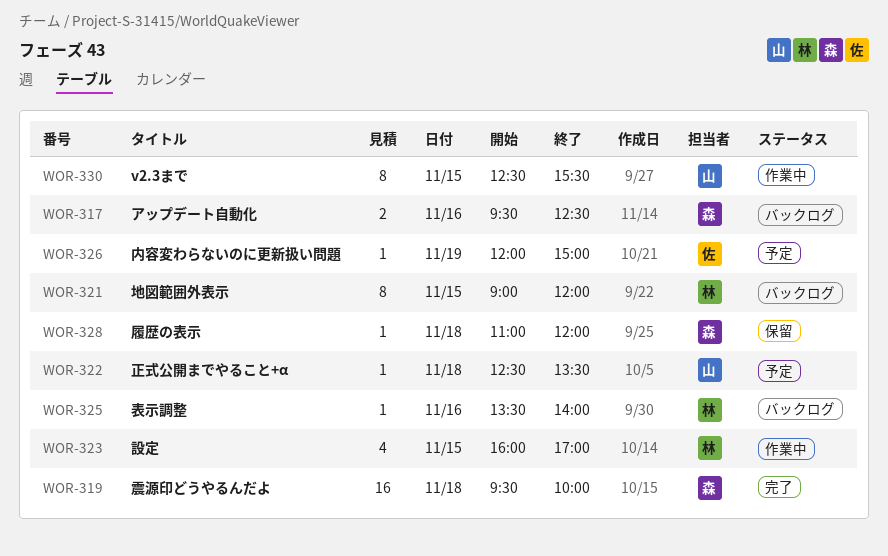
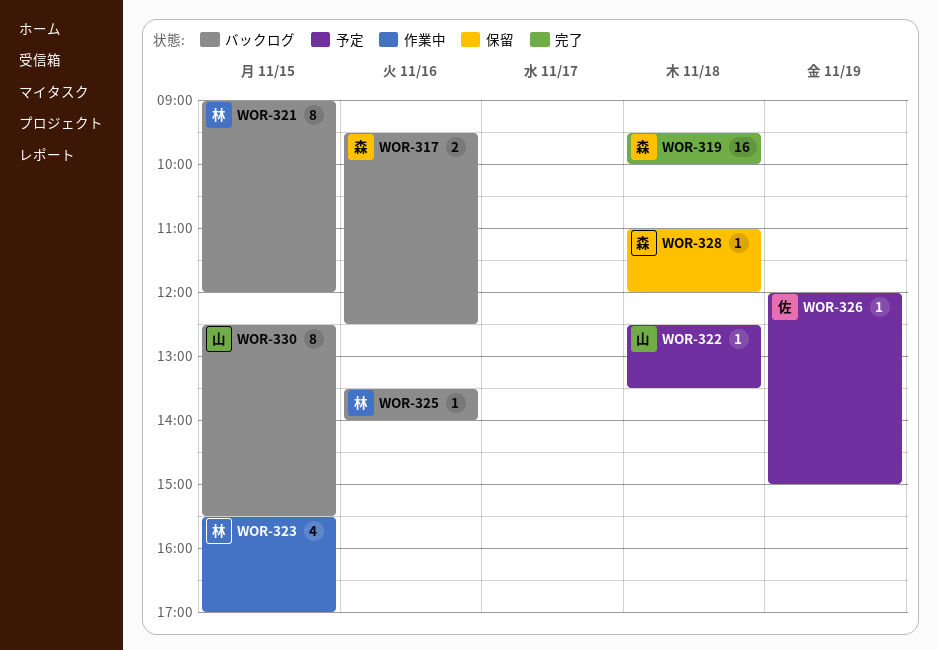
WOR-323, begins: 16:00 -> 15:30
WOR-330, status: 作業中 -> バックログ

